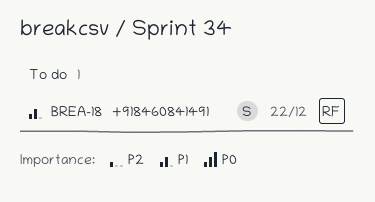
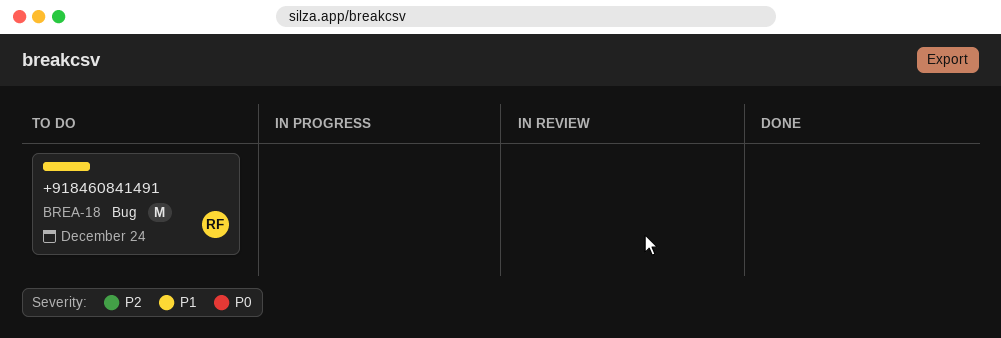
BREA-18, estimate: S -> M
BREA-18, due: Dec 22 -> Dec 24

